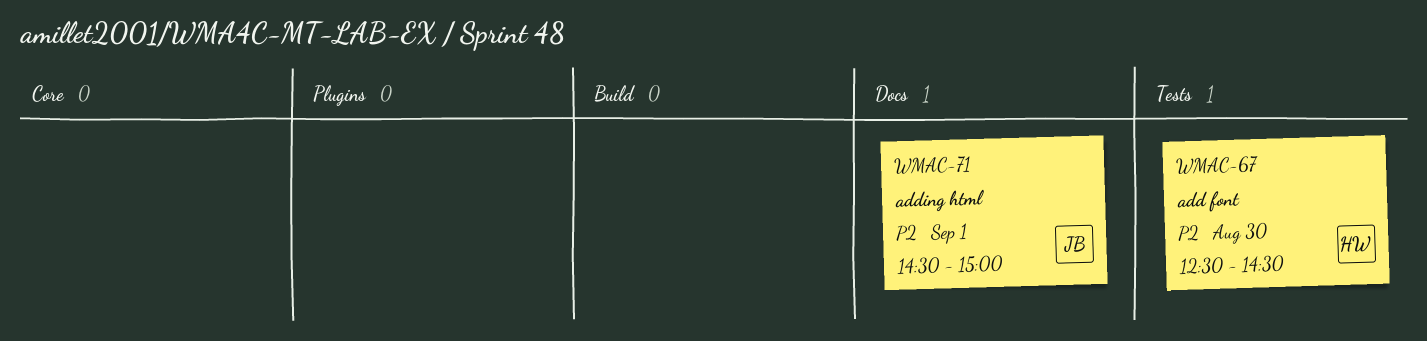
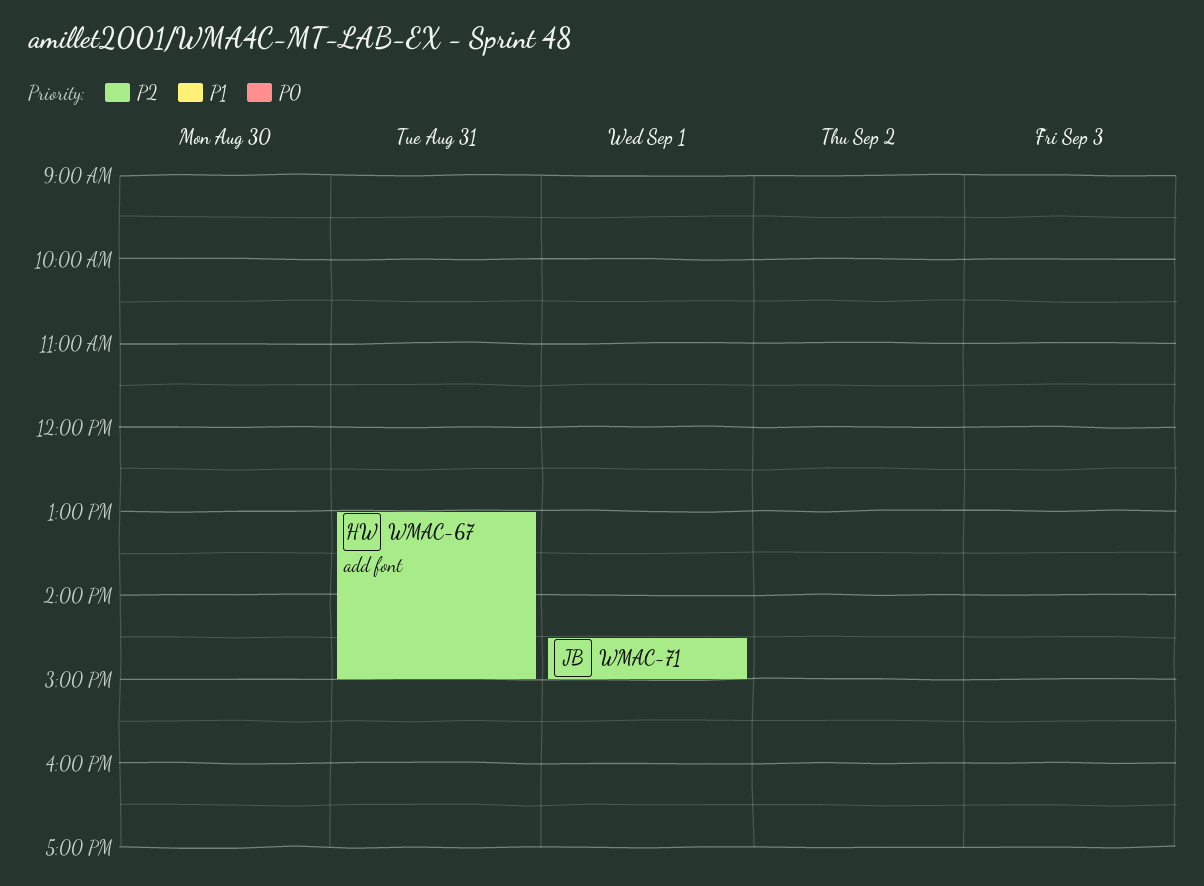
WMAC-67, day: Aug 30 -> Aug 31
WMAC-67, begins: 12:30 -> 13:00
WMAC-67, ends: 14:30 -> 15:00

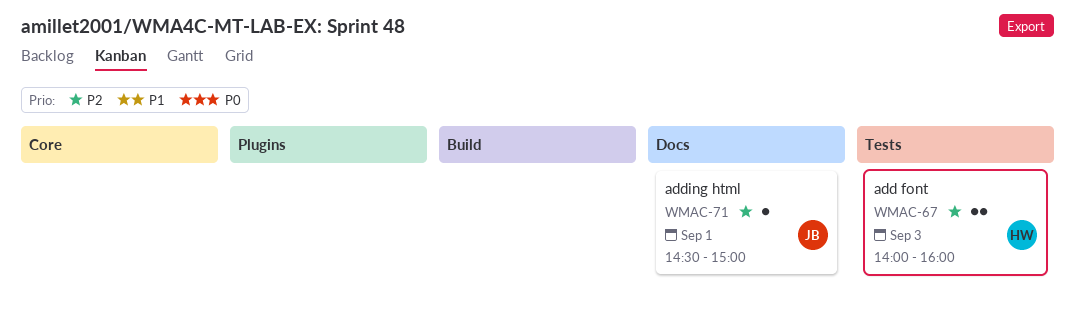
WMAC-67, day: Aug 31 -> Sep 3
WMAC-67, begins: 13:00 -> 14:00
WMAC-67, ends: 15:00 -> 16:00

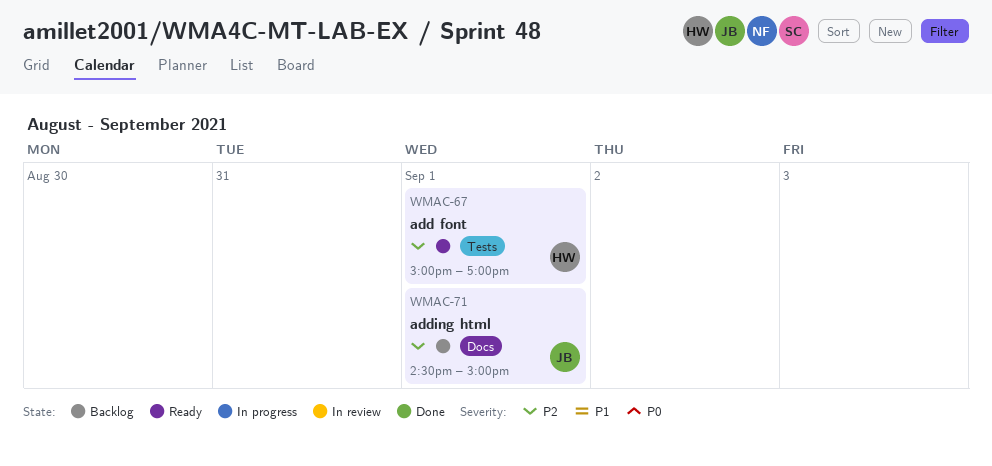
WMAC-67, day: Sep 3 -> Sep 1
WMAC-67, begins: 14:00 -> 15:00
WMAC-67, ends: 16:00 -> 17:00

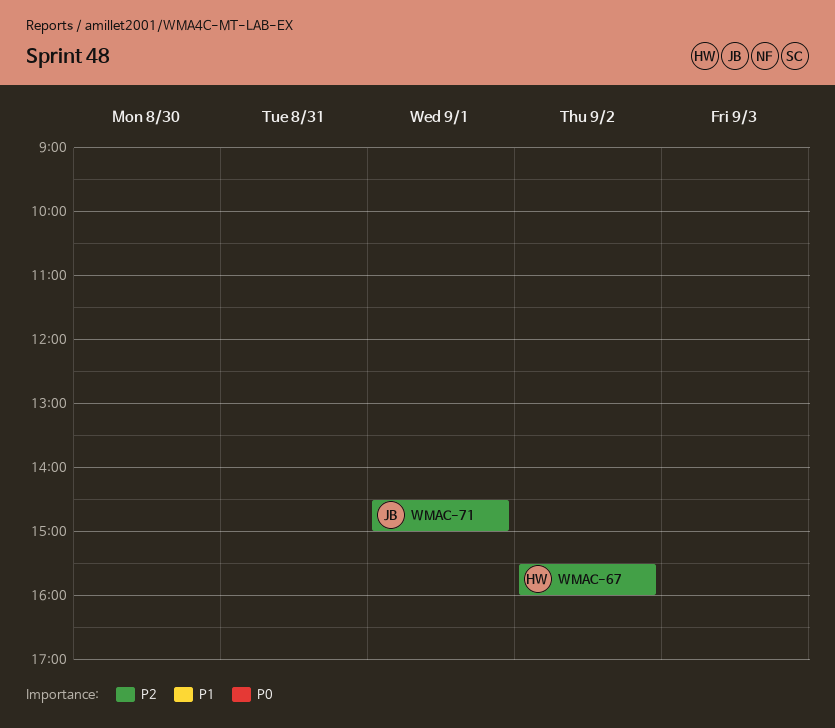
WMAC-67, day: Sep 1 -> Sep 2
WMAC-67, begins: 15:00 -> 15:30
WMAC-67, ends: 17:00 -> 16:00

